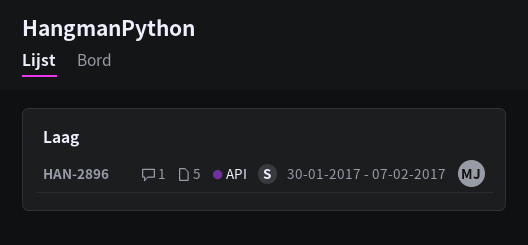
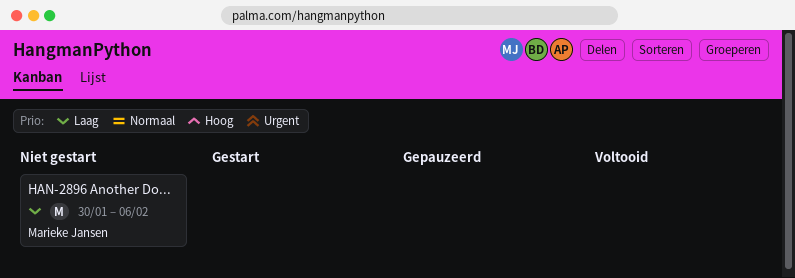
HAN-2896, estimate: S -> M
HAN-2896, due: Feb 7 -> Feb 6

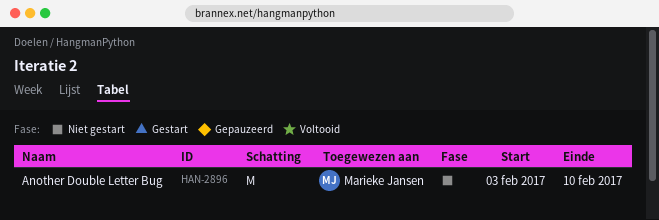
HAN-2896, start: Jan 30 -> Feb 3
HAN-2896, due: Feb 6 -> Feb 10

